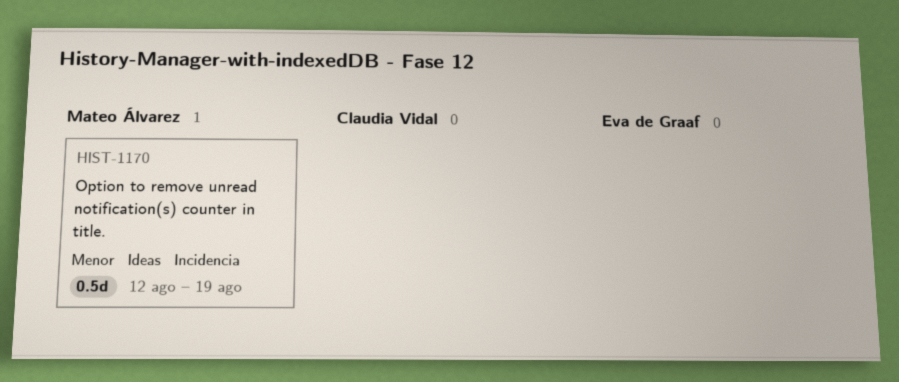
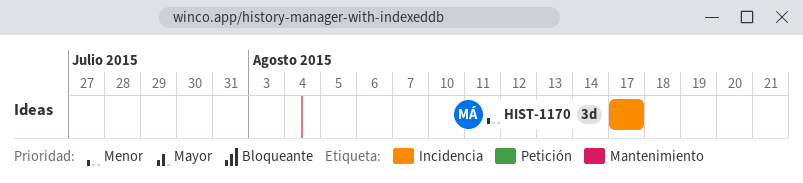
HIST-1170, estimate: 0.5d -> 3d
HIST-1170, start: Aug 12 -> Aug 17
HIST-1170, due: Aug 19 -> Aug 17

